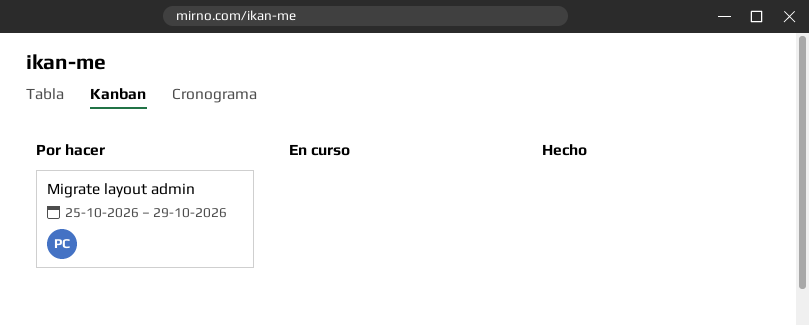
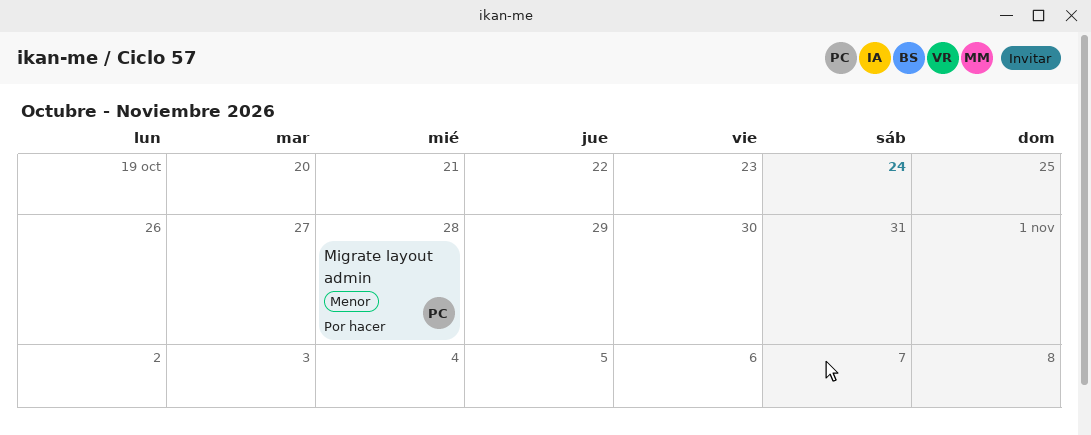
Migrate layout admin, due: Oct 29 -> Oct 28

